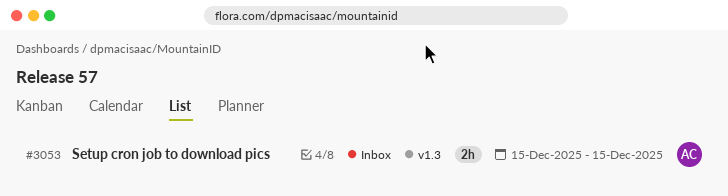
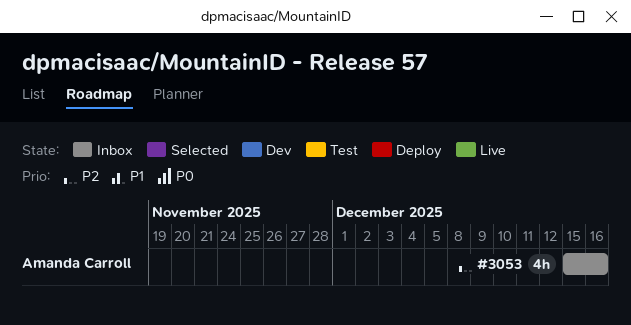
#3053, estimate: 2h -> 4h
#3053, due: Dec 15 -> Dec 16

